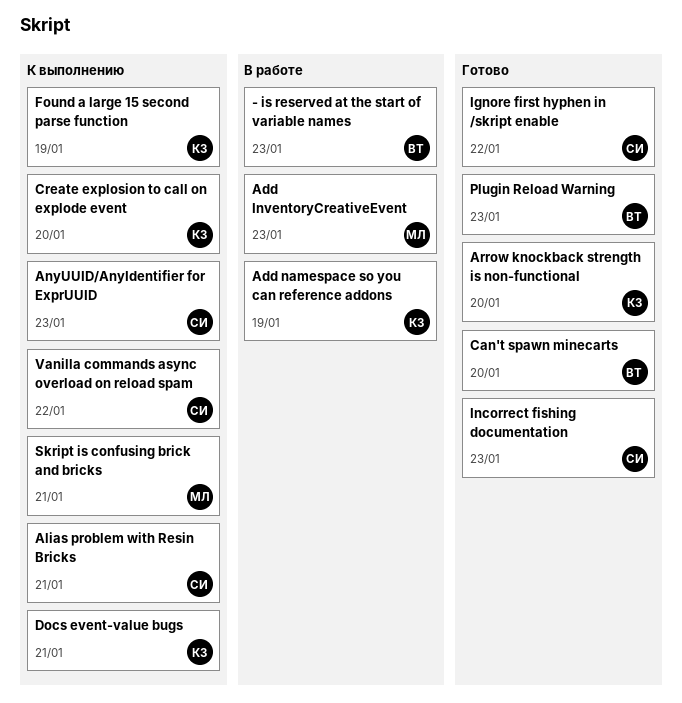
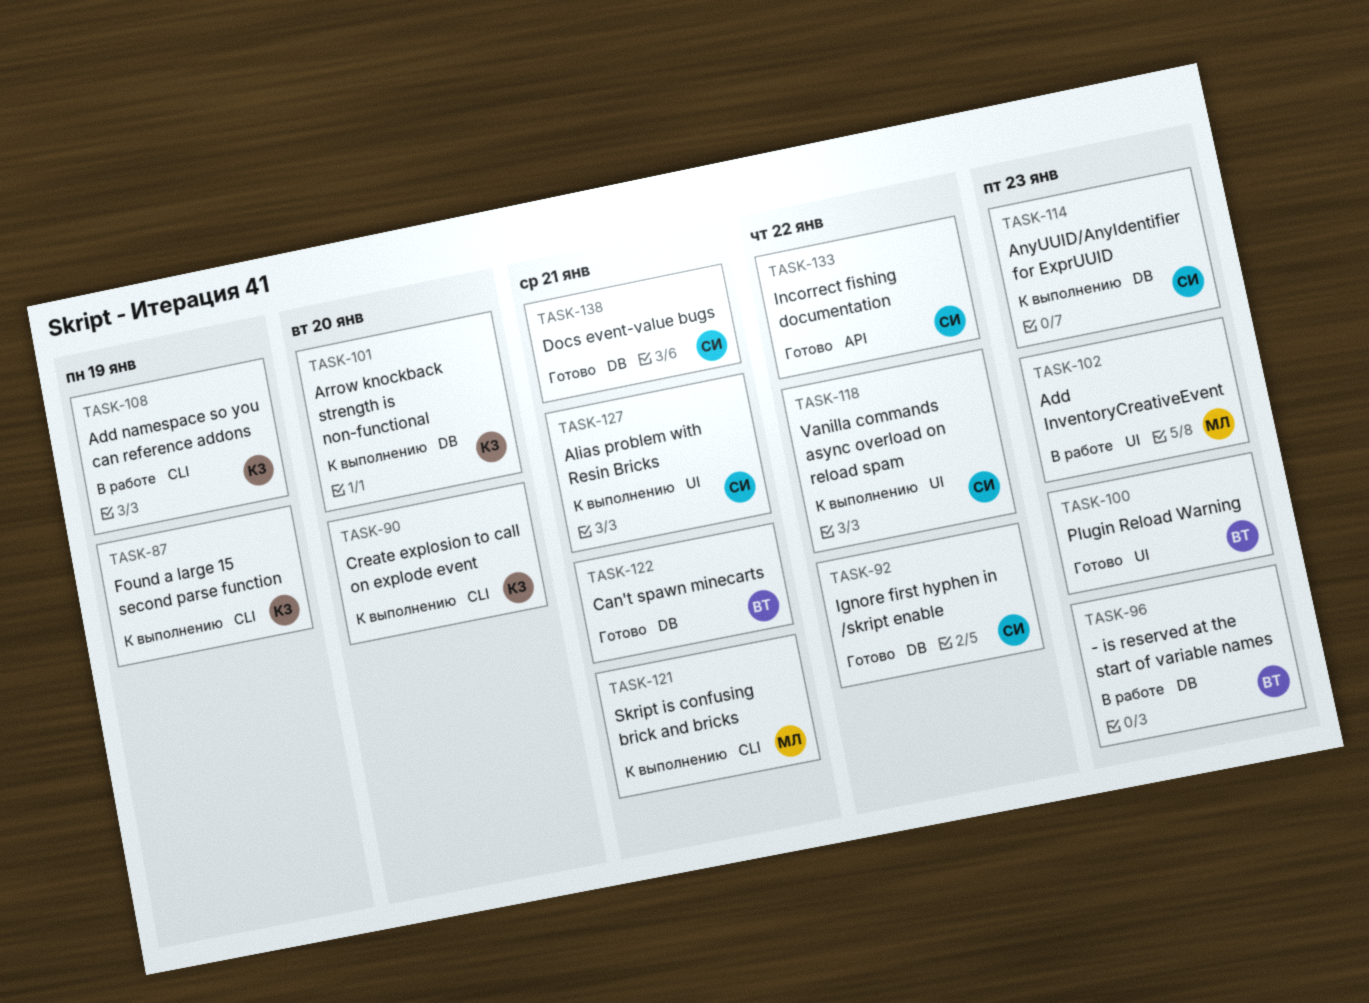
Arrow knockback strength is non-functional, status: Готово -> К выполнению
Can't spawn minecarts, due: Jan 20 -> Jan 21
Docs event-value bugs, status: К выполнению -> Готово
Docs event-value bugs, owner: КЗ -> СИ
Incorrect fishing documentation, due: Jan 23 -> Jan 22

